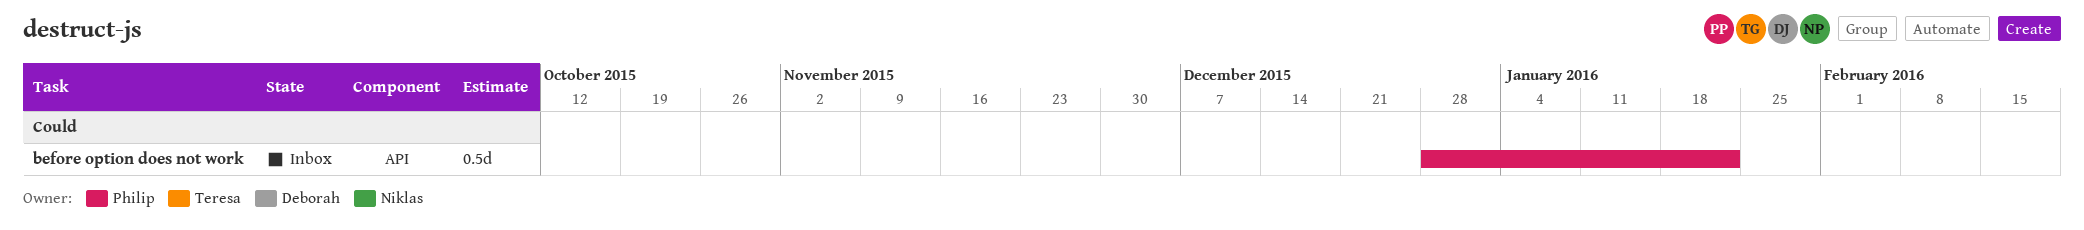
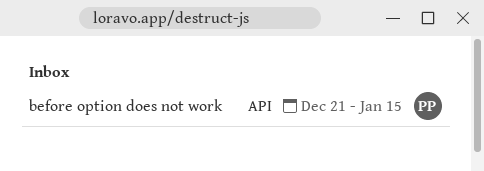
before option does not work, start: Dec 28 -> Dec 21
before option does not work, due: Jan 22 -> Jan 15

